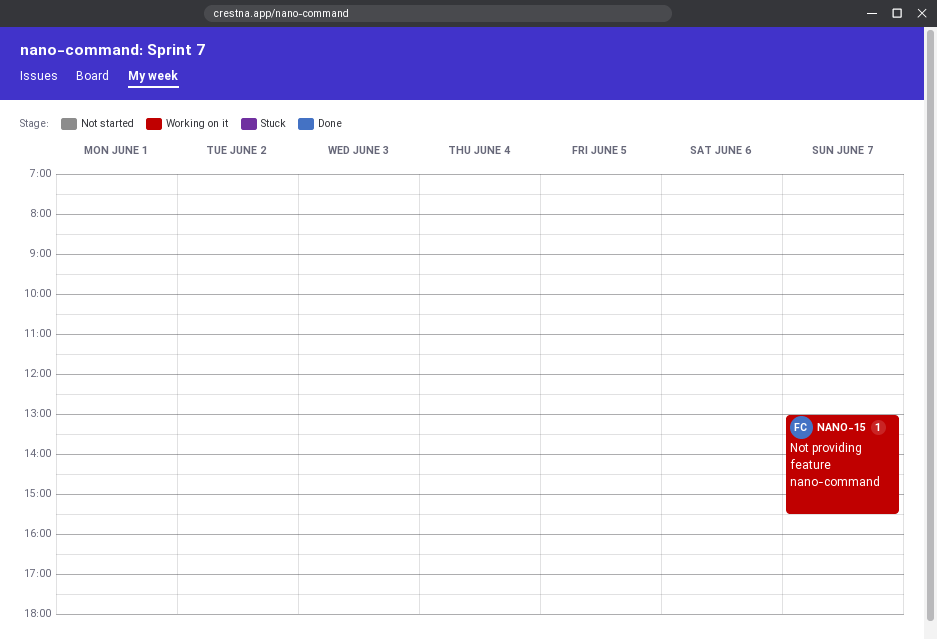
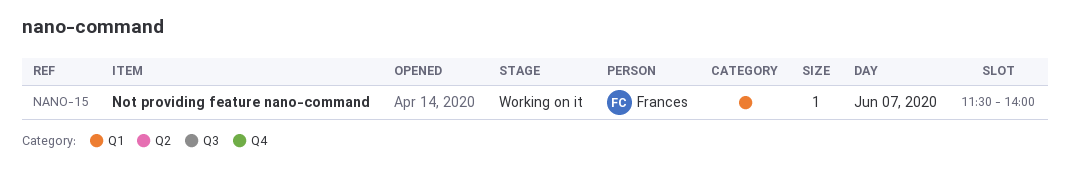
NANO-15, begins: 13:00 -> 11:30
NANO-15, ends: 15:30 -> 14:00

